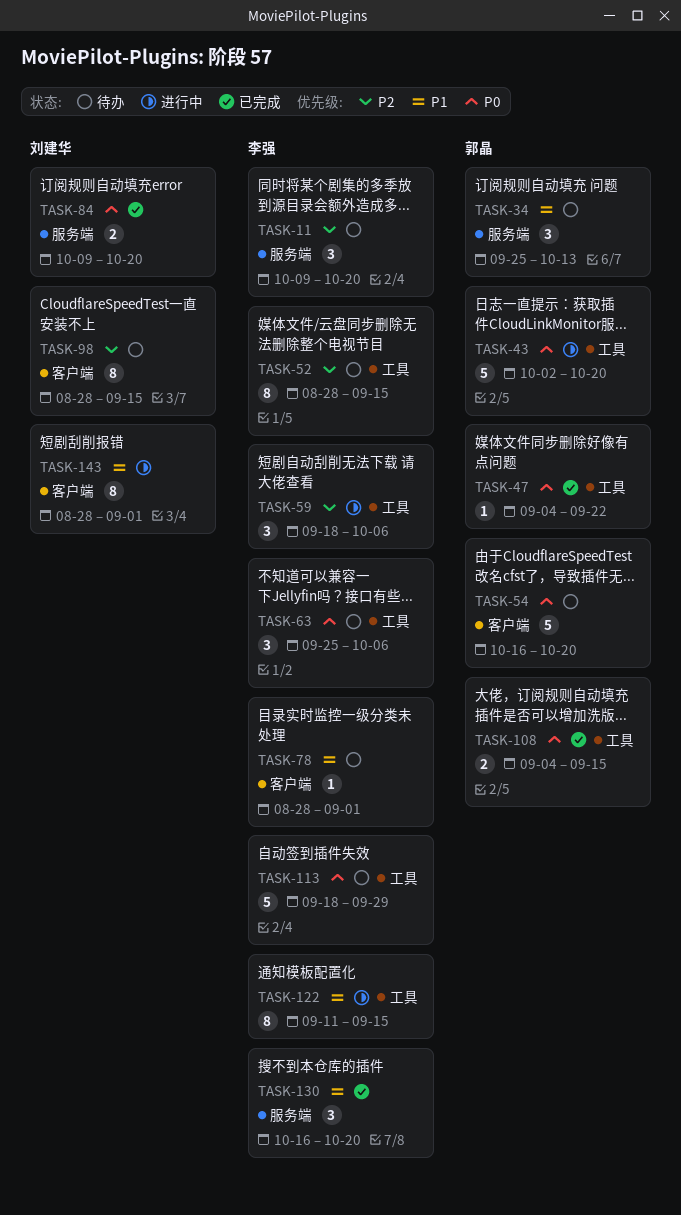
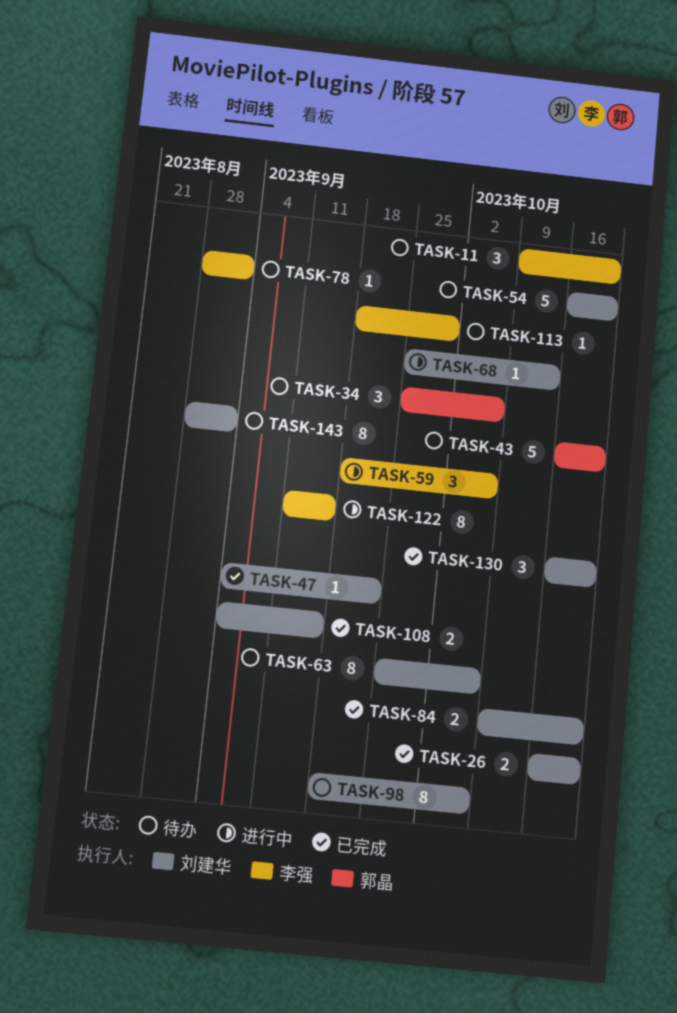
TASK-26: none -> present
TASK-34, due: Oct 13 -> Oct 6
TASK-43, status: 进行中 -> 待办
TASK-43, start: Oct 2 -> Oct 16
TASK-47, owner: 郭晶 -> 刘建华
TASK-52: present -> none
TASK-54, owner: 郭晶 -> 刘建华
TASK-63, owner: 李强 -> 刘建华
TASK-63, estimate: 3 -> 8
TASK-68: none -> present
TASK-98, start: Aug 28 -> Sep 18
TASK-98, due: Sep 15 -> Oct 6
TASK-108, owner: 郭晶 -> 刘建华
TASK-113, estimate: 5 -> 1
TASK-130, owner: 李强 -> 刘建华
TASK-143, status: 进行中 -> 待办

